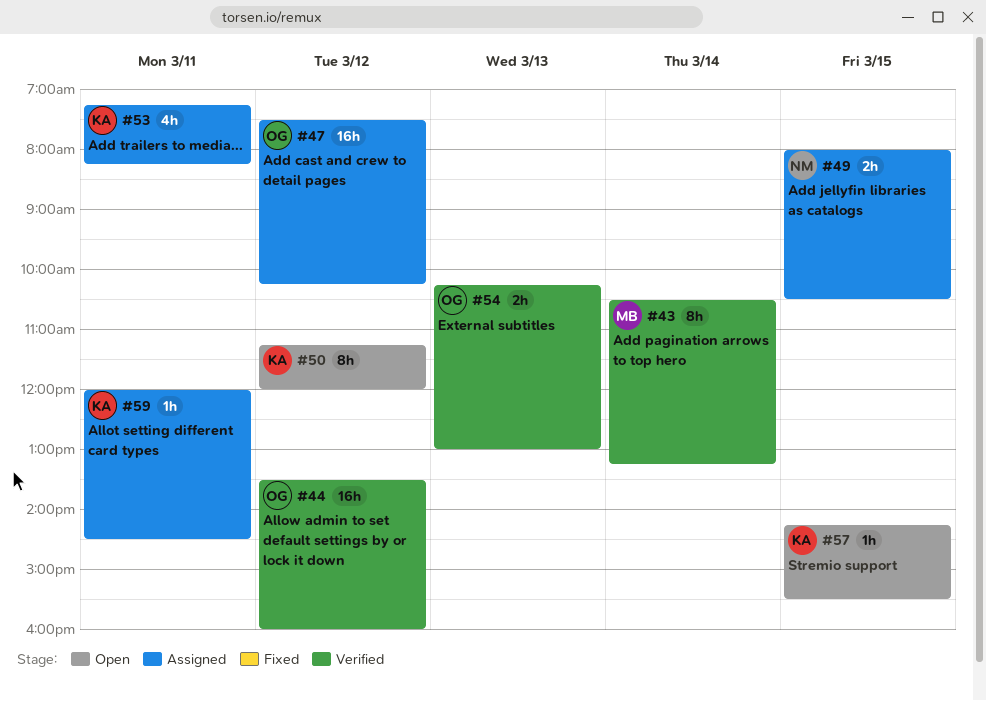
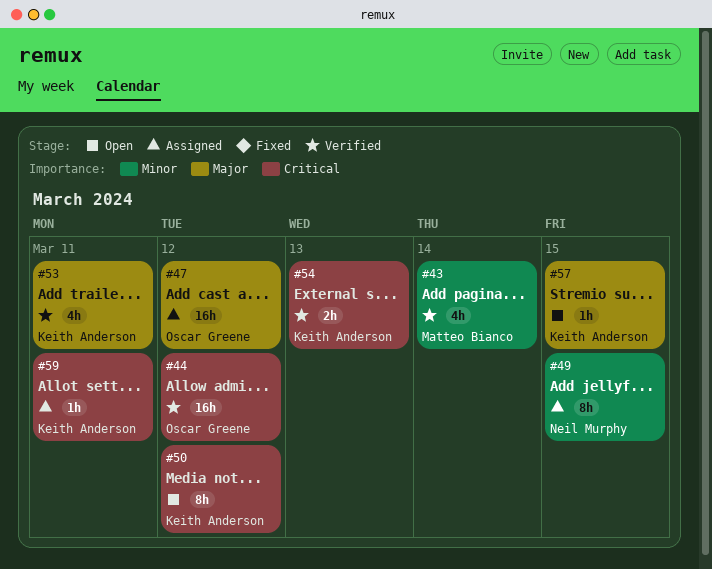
#43, estimate: 8h -> 4h
#49, estimate: 2h -> 8h
#53, status: Assigned -> Verified
#54, owner: Oscar Greene -> Keith Anderson

